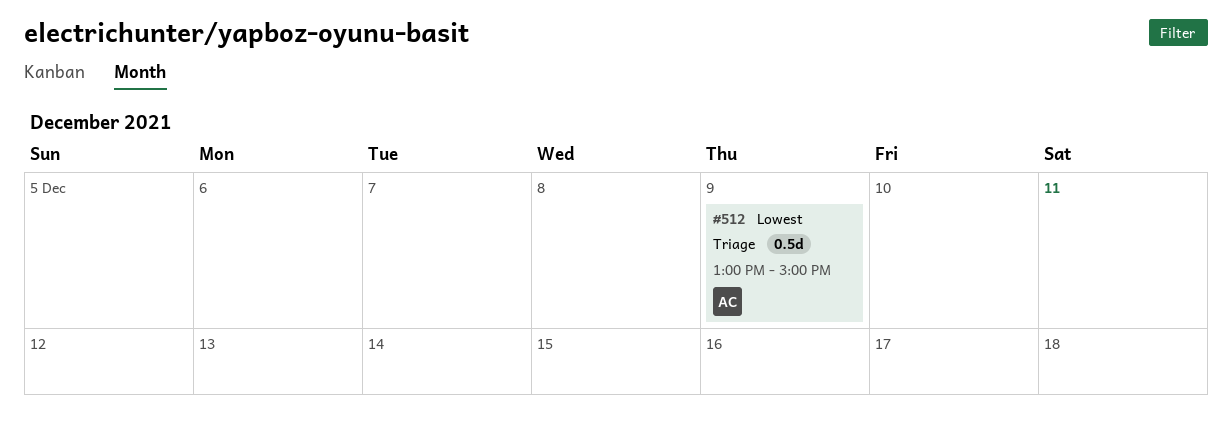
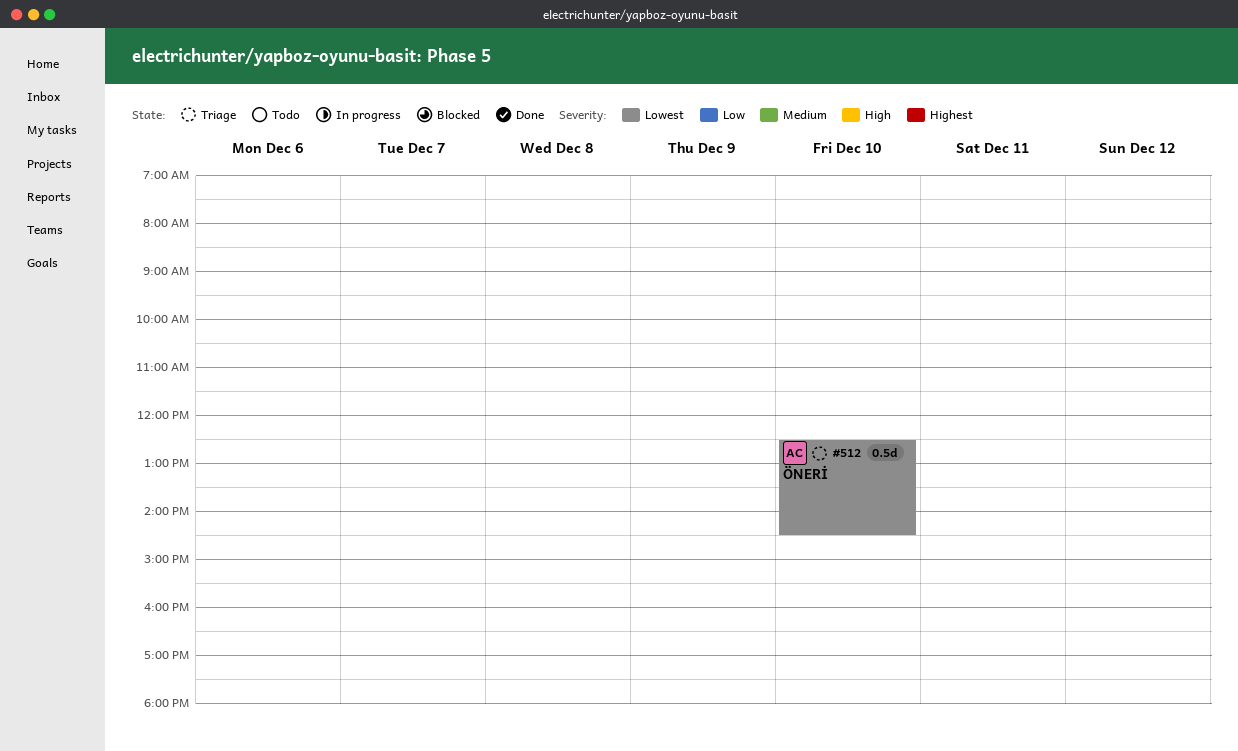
#512, day: Dec 9 -> Dec 10
#512, begins: 13:00 -> 12:30
#512, ends: 15:00 -> 14:30

